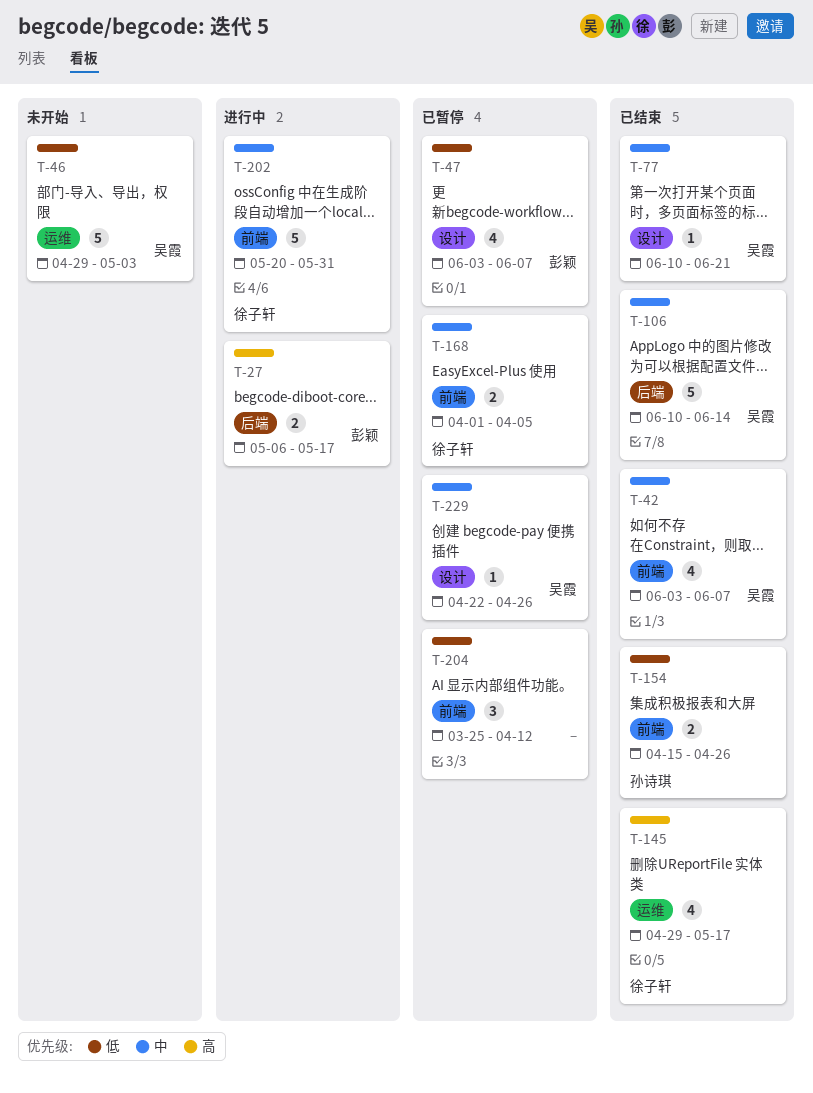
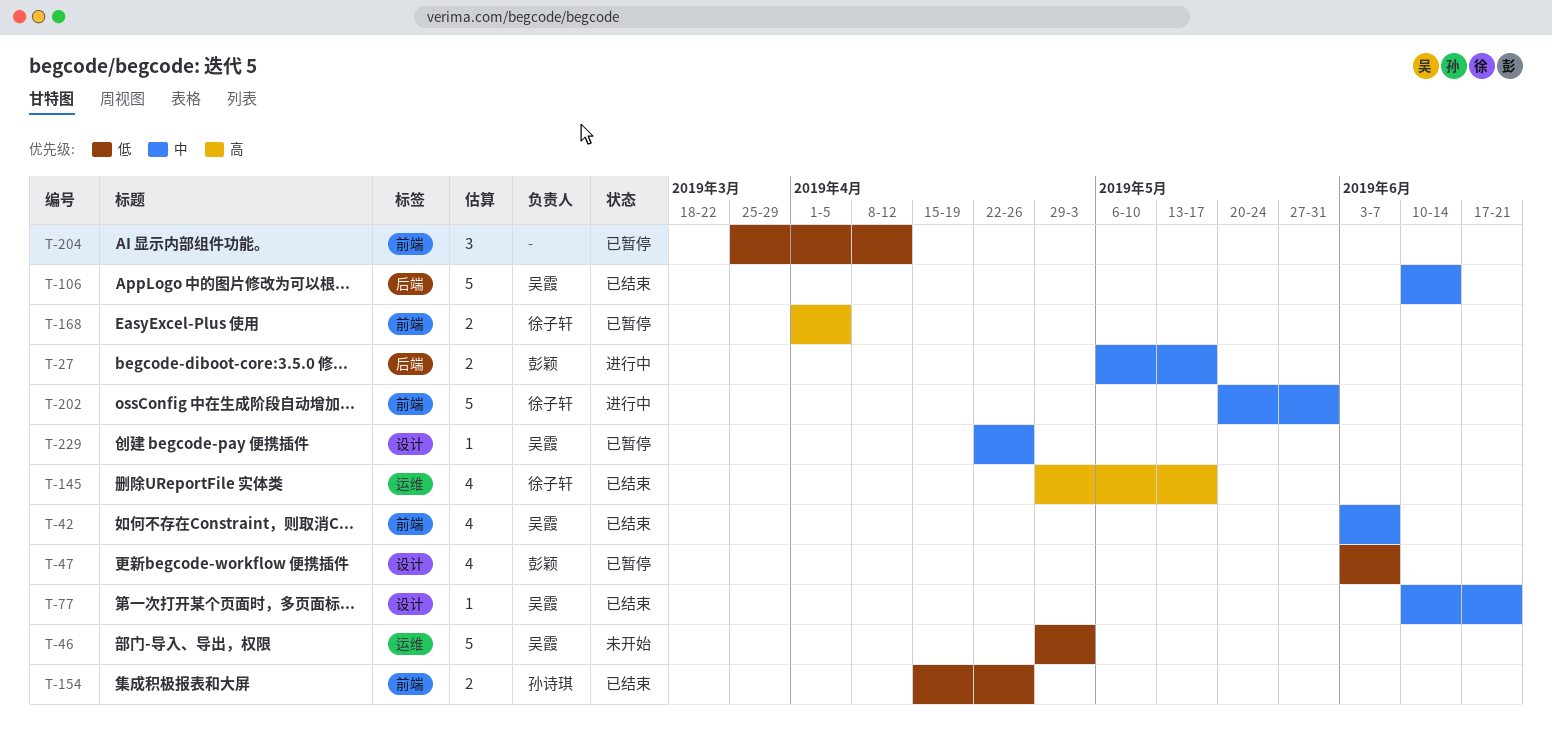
T-27, priority: 高 -> 中
T-168, priority: 中 -> 高

